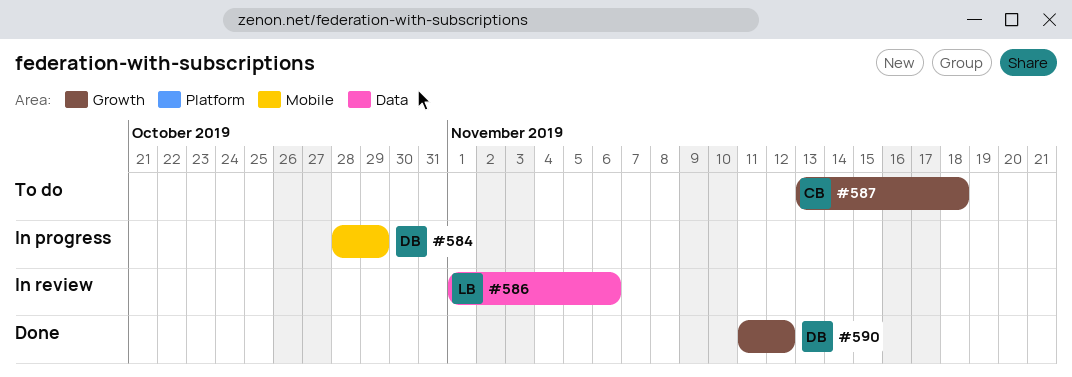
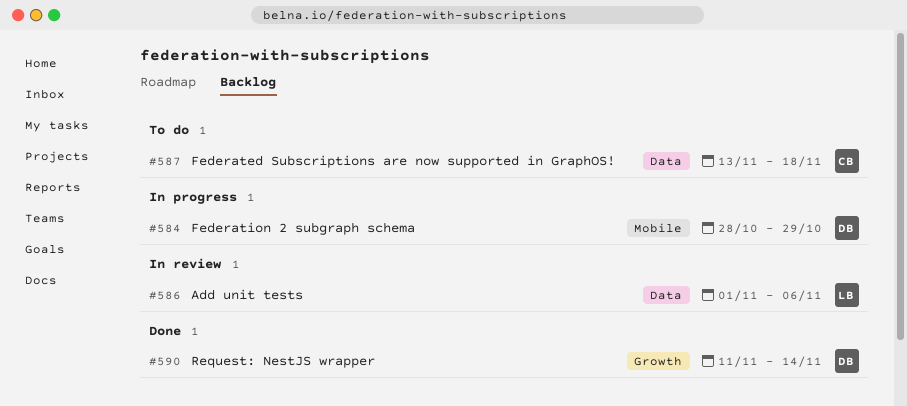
#587, label: Growth -> Data
#590, due: Nov 12 -> Nov 14

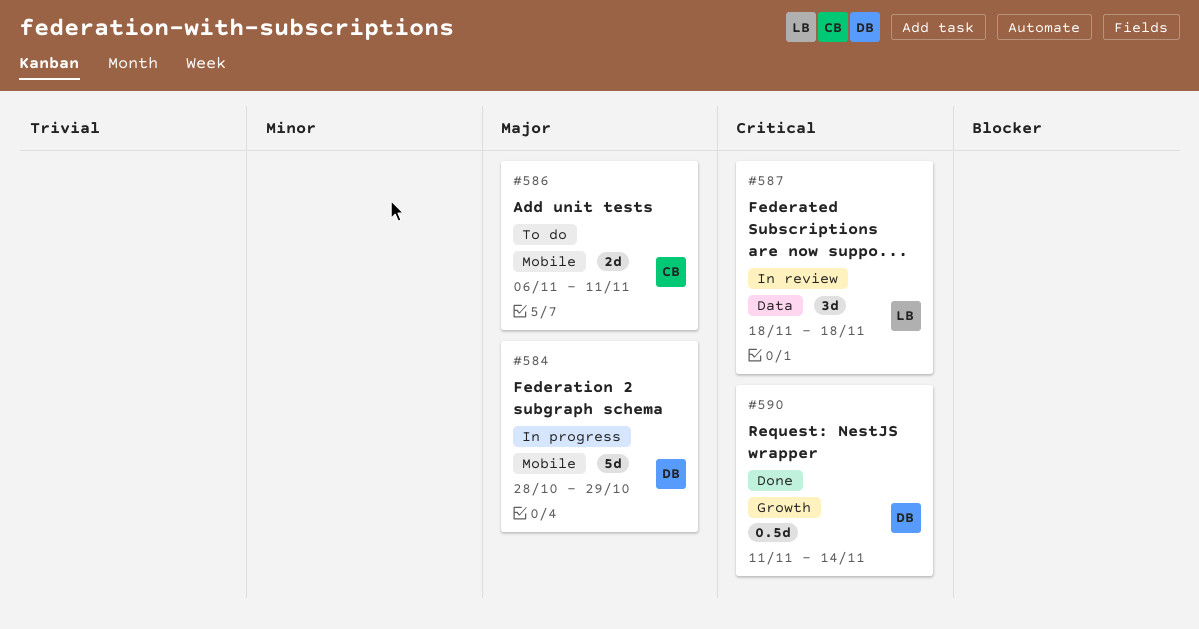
#586, status: In review -> To do
#586, owner: LB -> CB
#586, label: Data -> Mobile
#586, start: Nov 1 -> Nov 6
#586, due: Nov 6 -> Nov 11
#587, status: To do -> In review
#587, owner: CB -> LB
#587, start: Nov 13 -> Nov 18

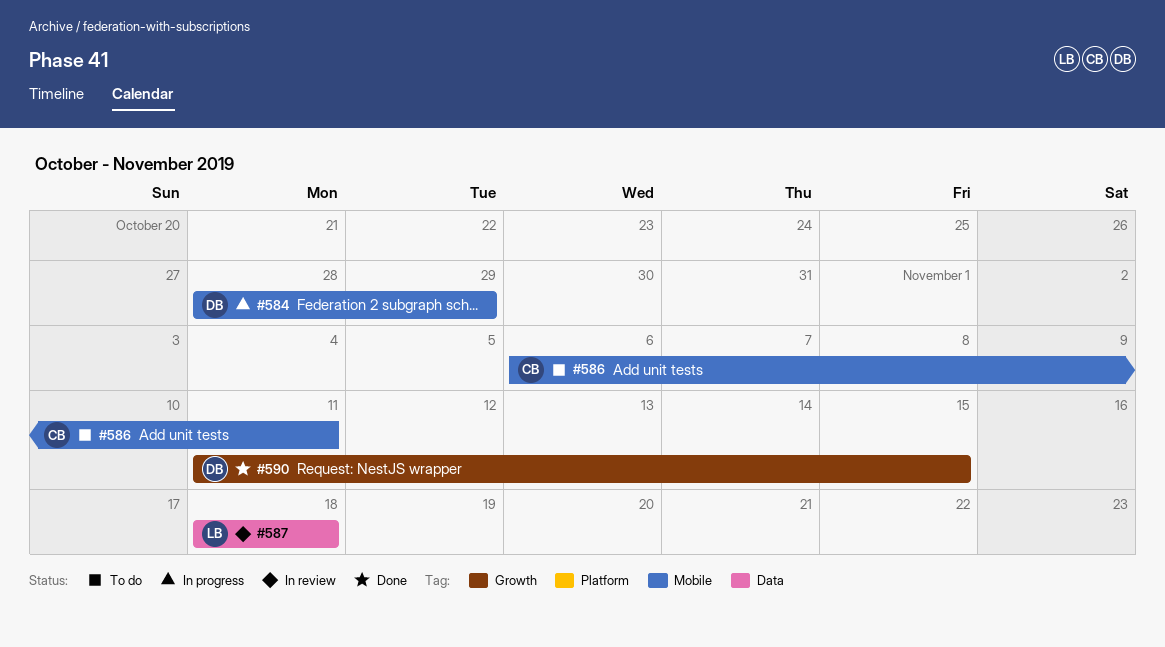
#590, due: Nov 14 -> Nov 15

